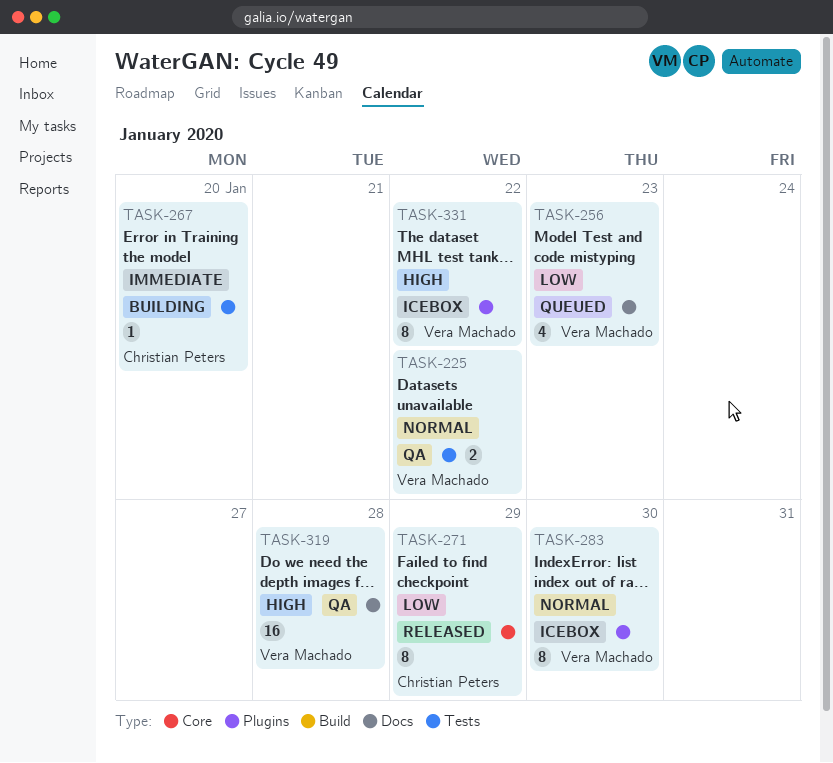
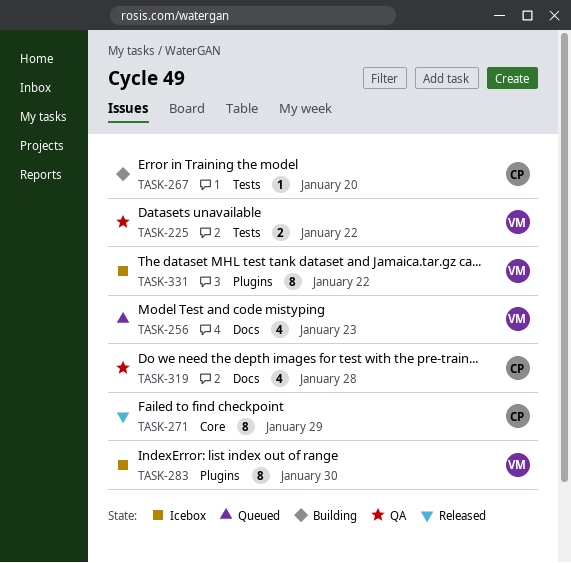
TASK-319, owner: Vera Machado -> Christian Peters
TASK-319, estimate: 16 -> 4

